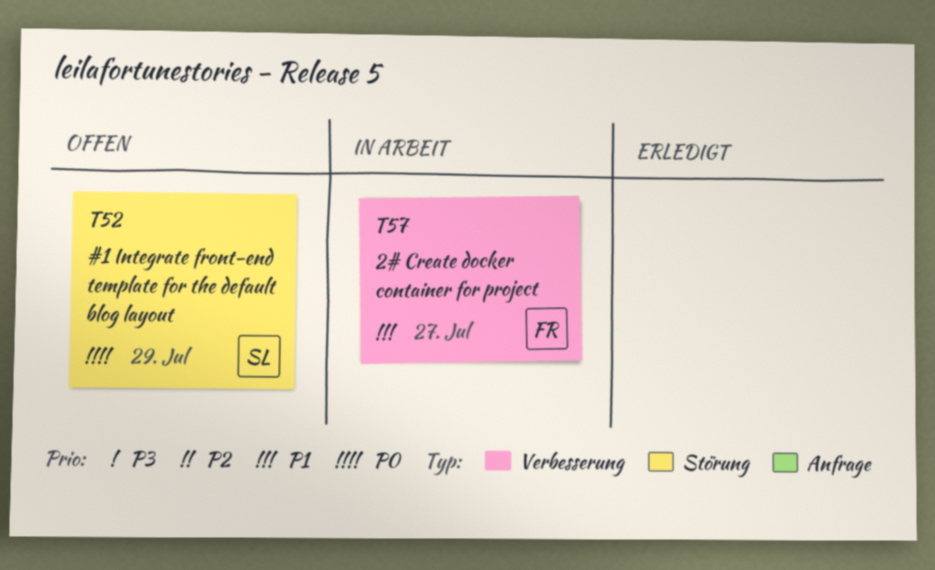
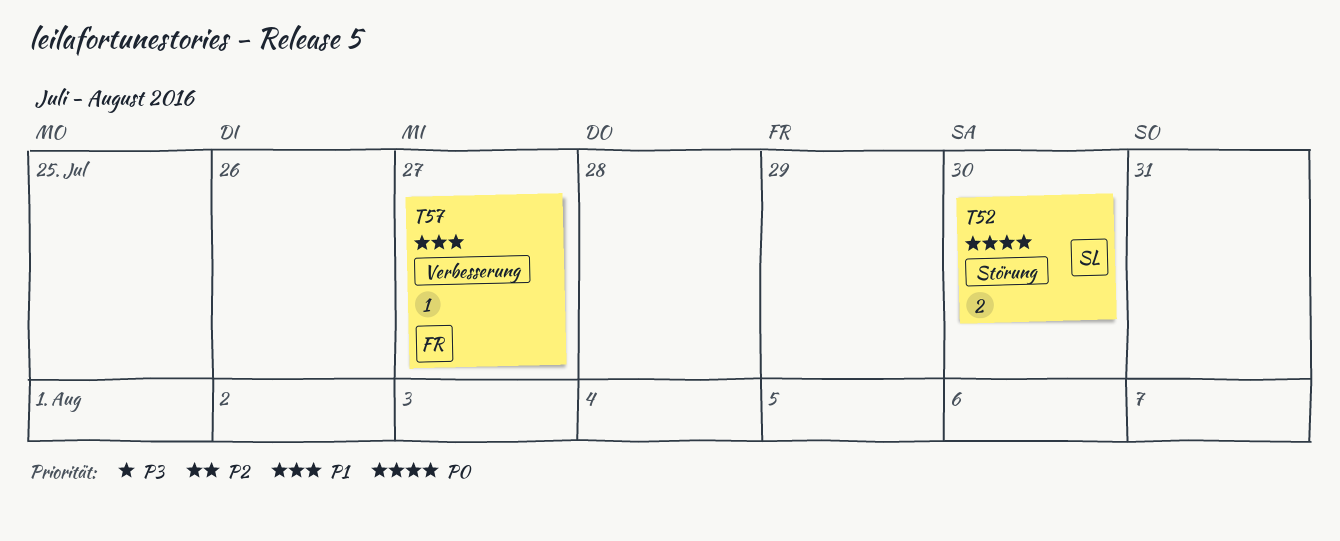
T52, due: Jul 29 -> Jul 30

